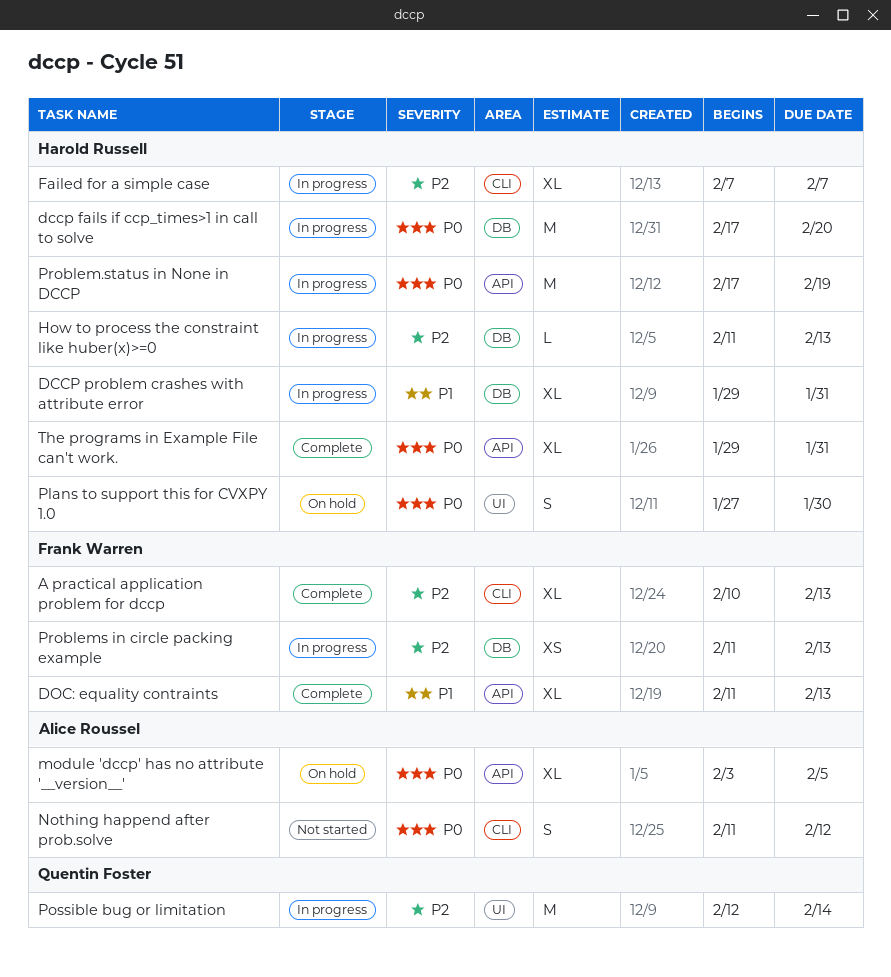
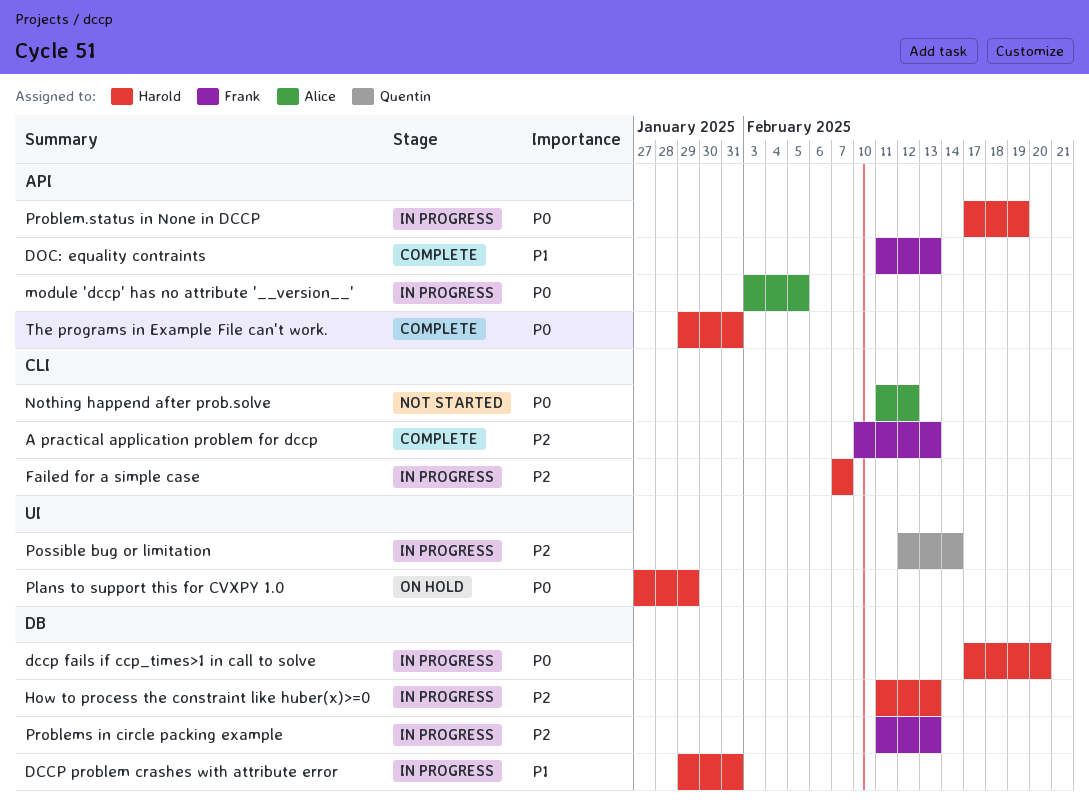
module 'dccp' has no attribute '__version__', status: On hold -> In progress
Plans to support this for CVXPY 1.0, due: Jan 30 -> Jan 29

